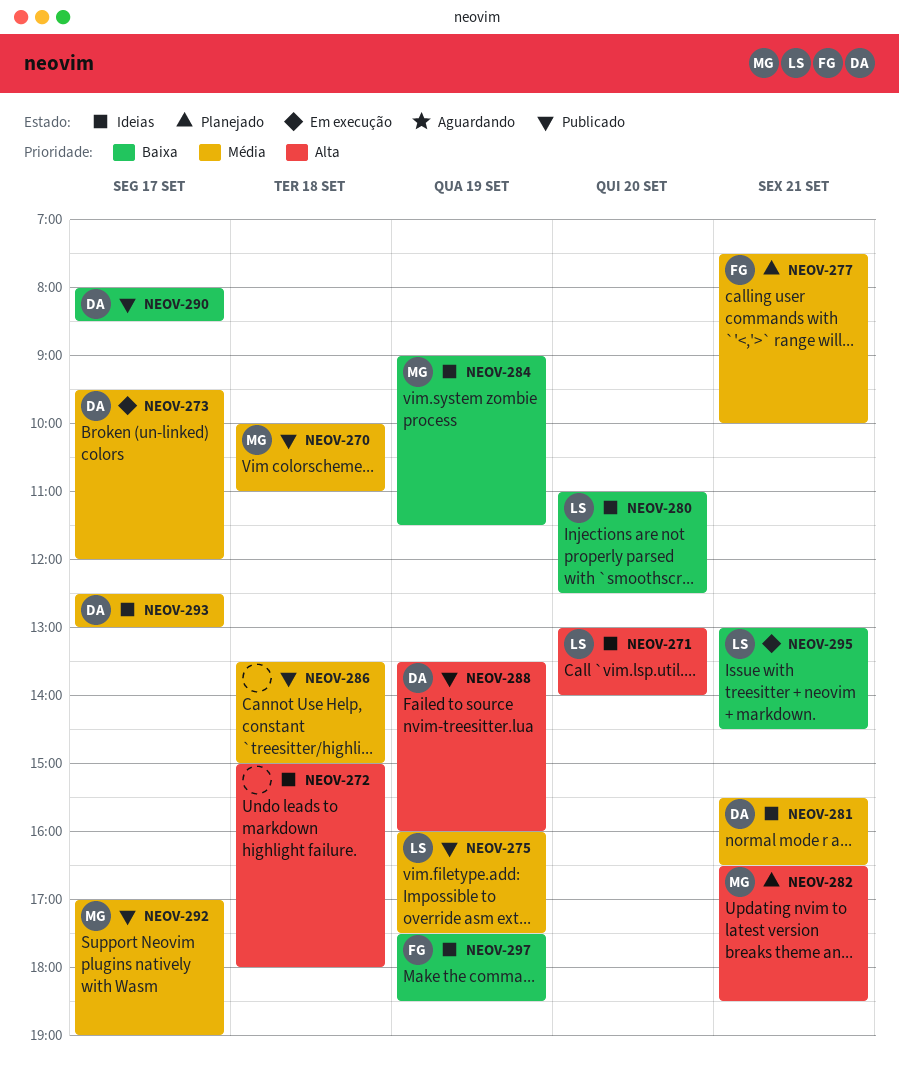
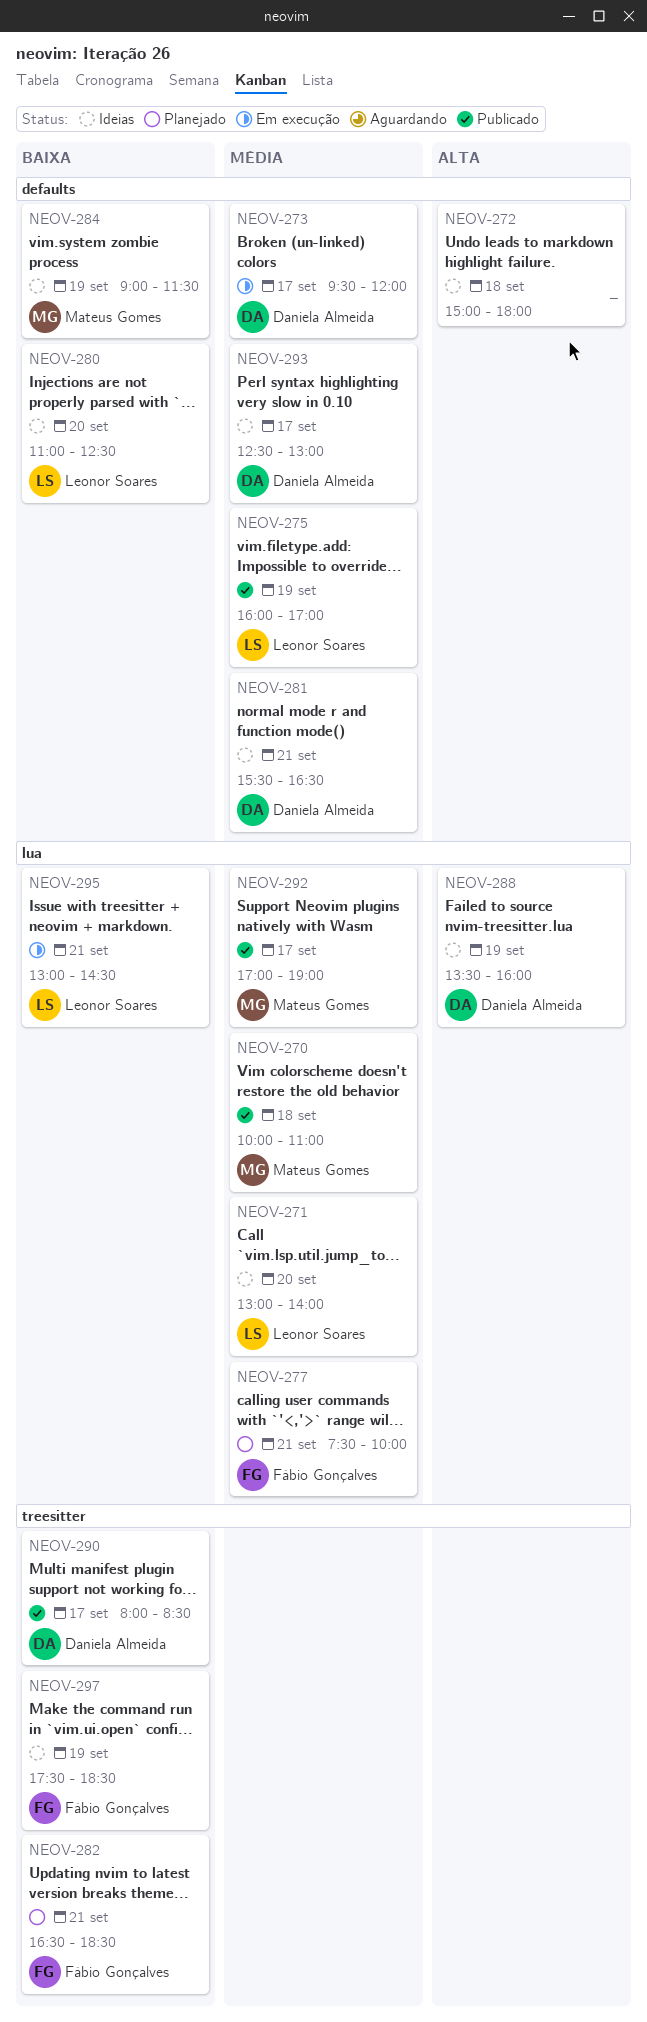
NEOV-271, priority: Alta -> Média
NEOV-275, ends: 17:30 -> 17:00
NEOV-282, owner: Mateus Gomes -> Fábio Gonçalves
NEOV-282, priority: Alta -> Baixa
NEOV-286: present -> none
NEOV-288, status: Publicado -> Ideias

